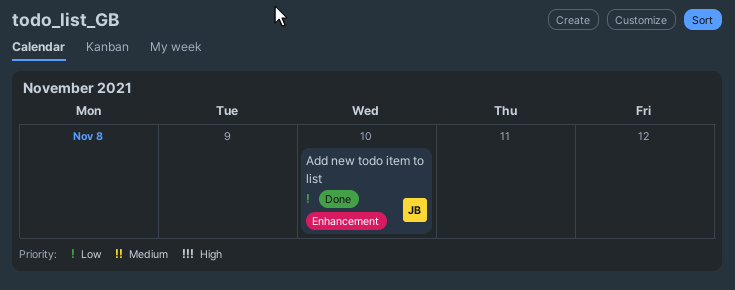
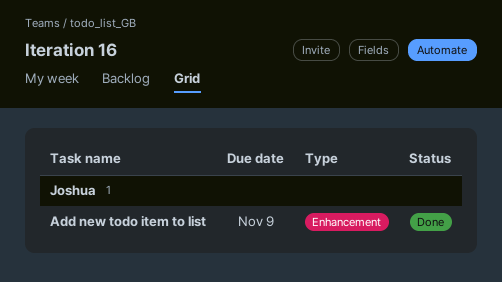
Add new todo item to list, due: Nov 10 -> Nov 9

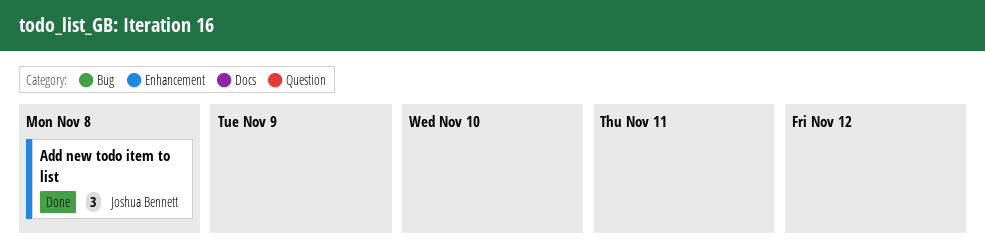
Add new todo item to list, due: Nov 9 -> Nov 8

